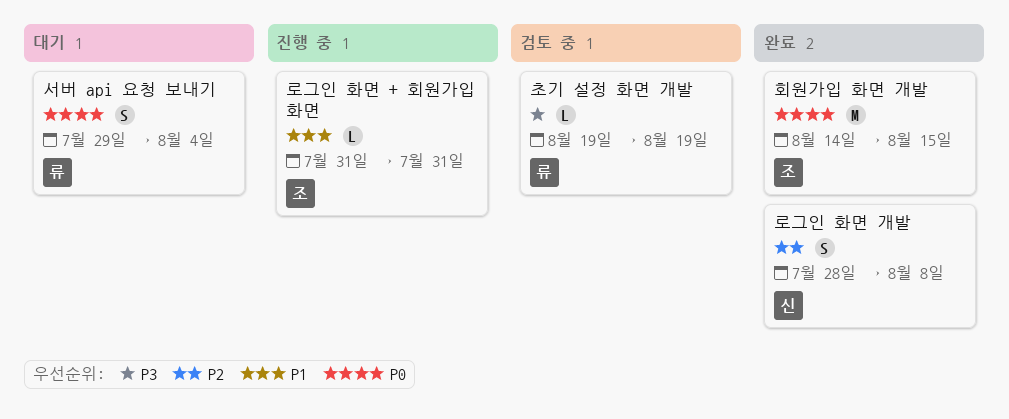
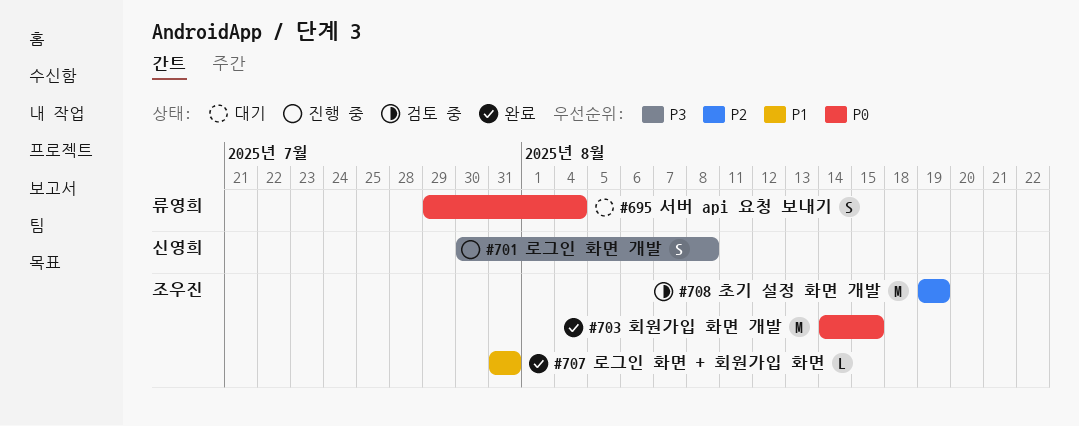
로그인 화면 + 회원가입 화면, status: 진행 중 -> 완료
로그인 화면 개발, status: 완료 -> 진행 중
로그인 화면 개발, priority: P2 -> P3
로그인 화면 개발, start: Jul 28 -> Jul 30
초기 설정 화면 개발, owner: 류영희 -> 조우진
초기 설정 화면 개발, priority: P3 -> P2
초기 설정 화면 개발, estimate: L -> M

